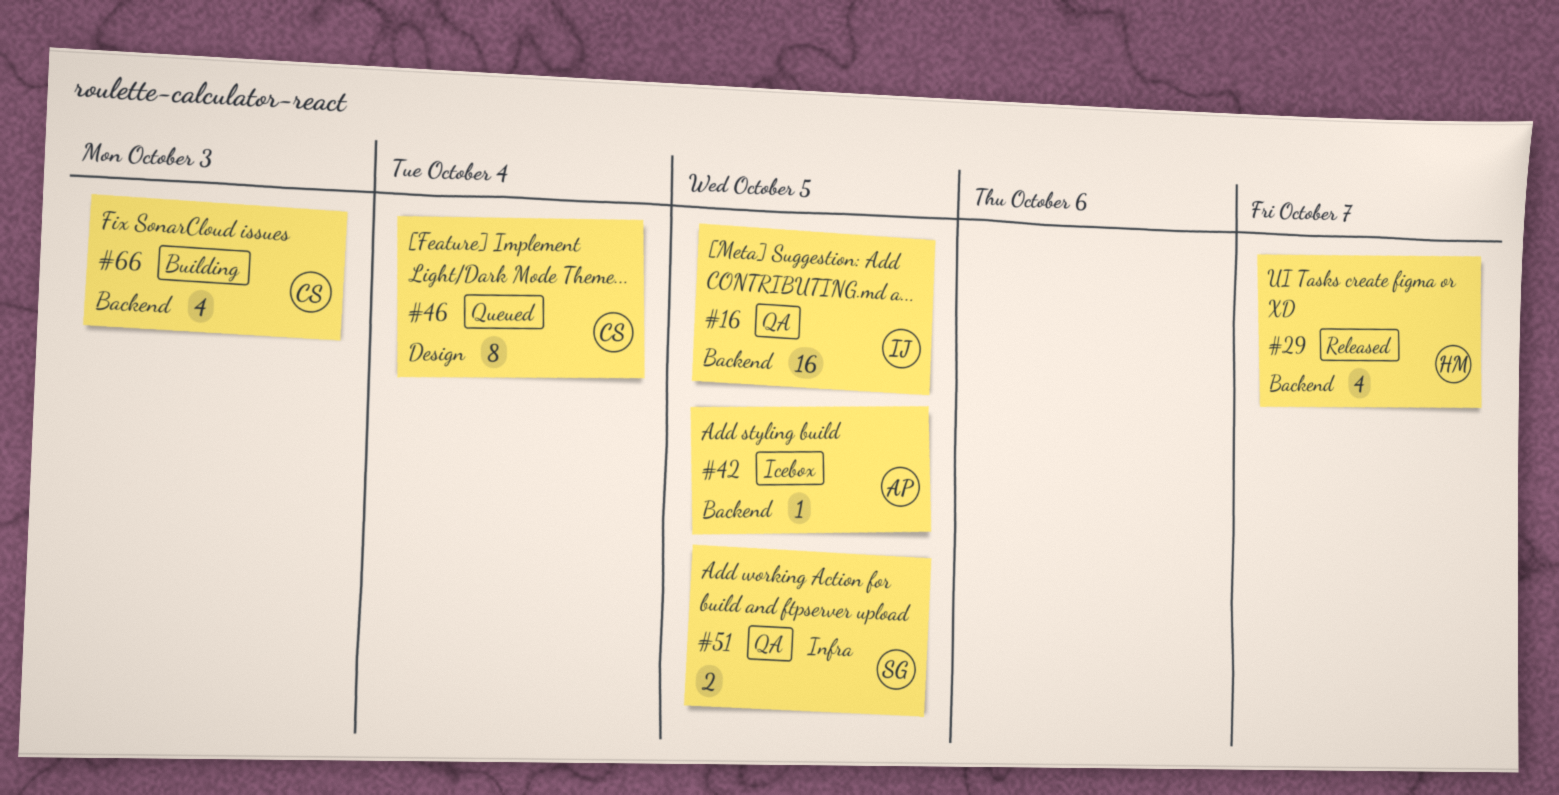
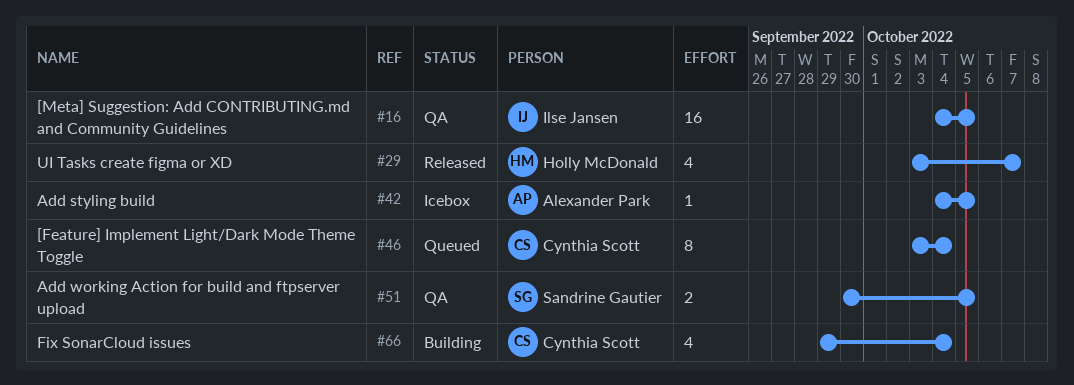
#66, due: Oct 3 -> Oct 4

